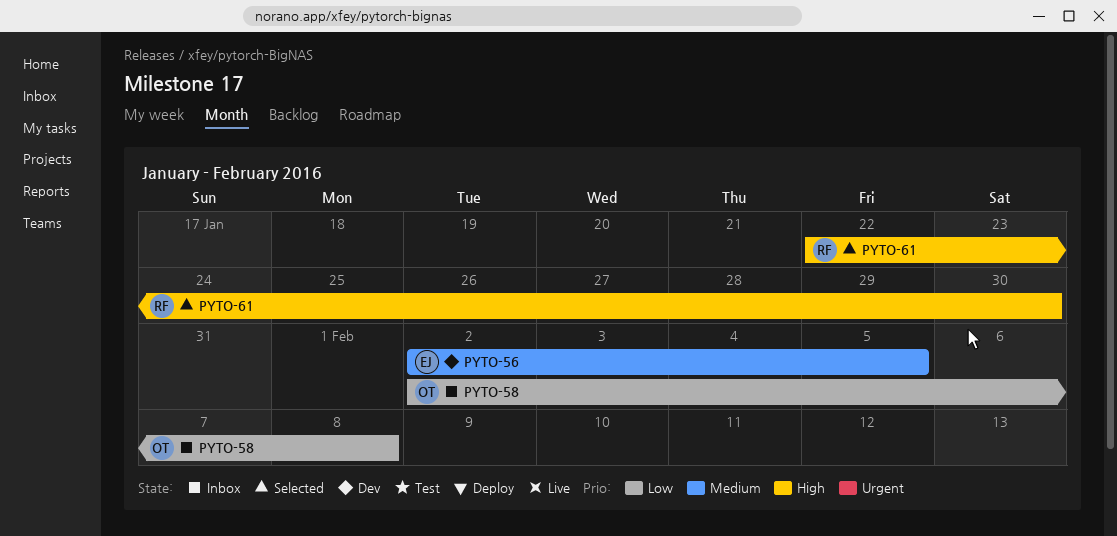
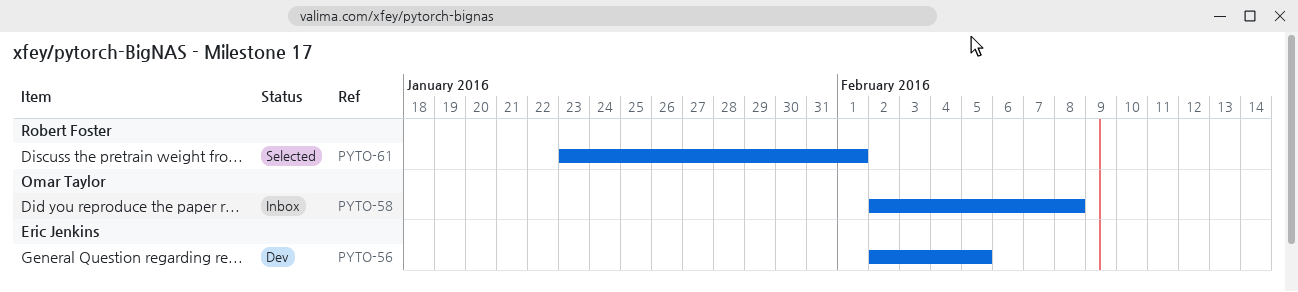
PYTO-61, start: Jan 22 -> Jan 23
PYTO-61, due: Jan 30 -> Feb 1

